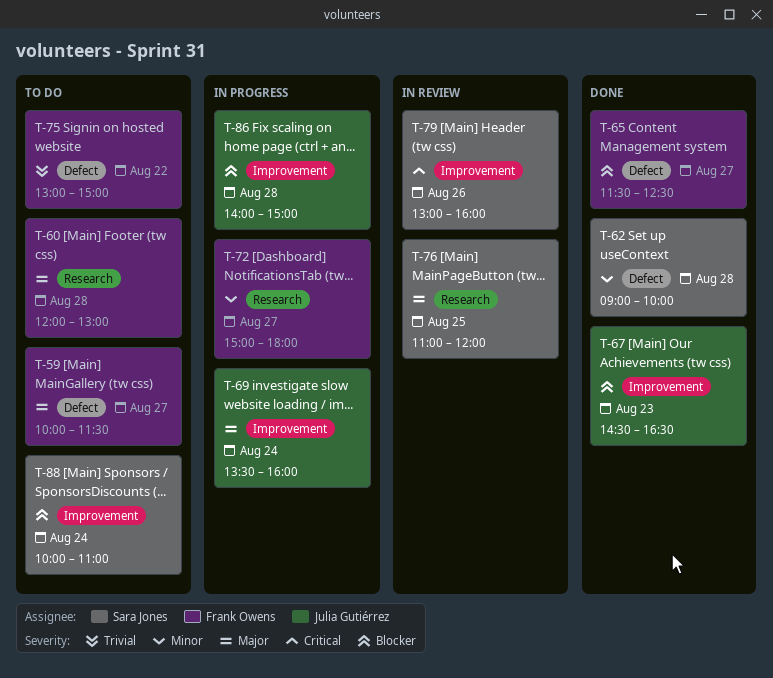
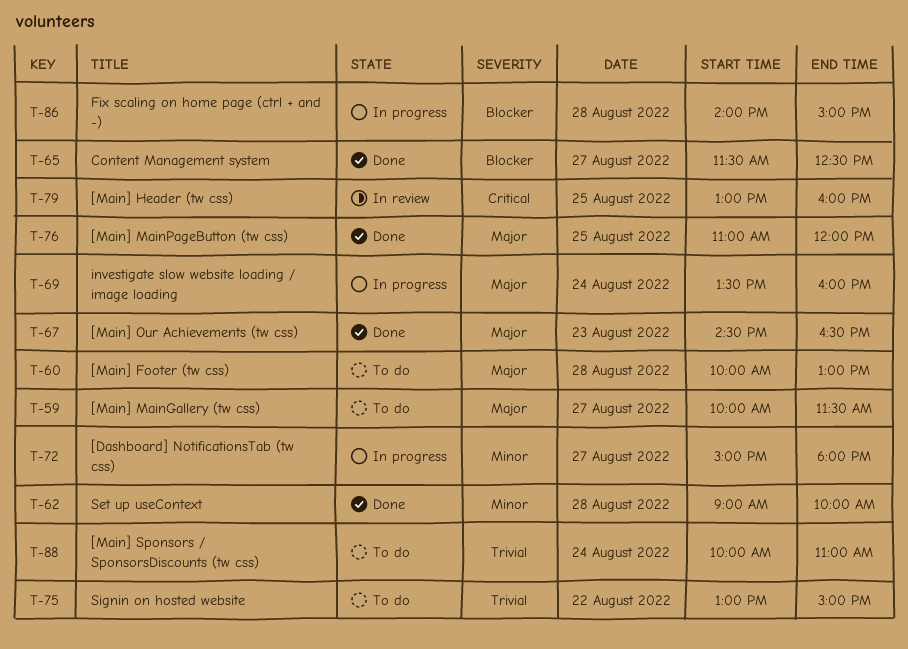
T-60, begins: 12:00 -> 10:00
T-67, priority: Blocker -> Major
T-76, status: In review -> Done
T-79, day: Aug 26 -> Aug 25
T-88, priority: Blocker -> Trivial

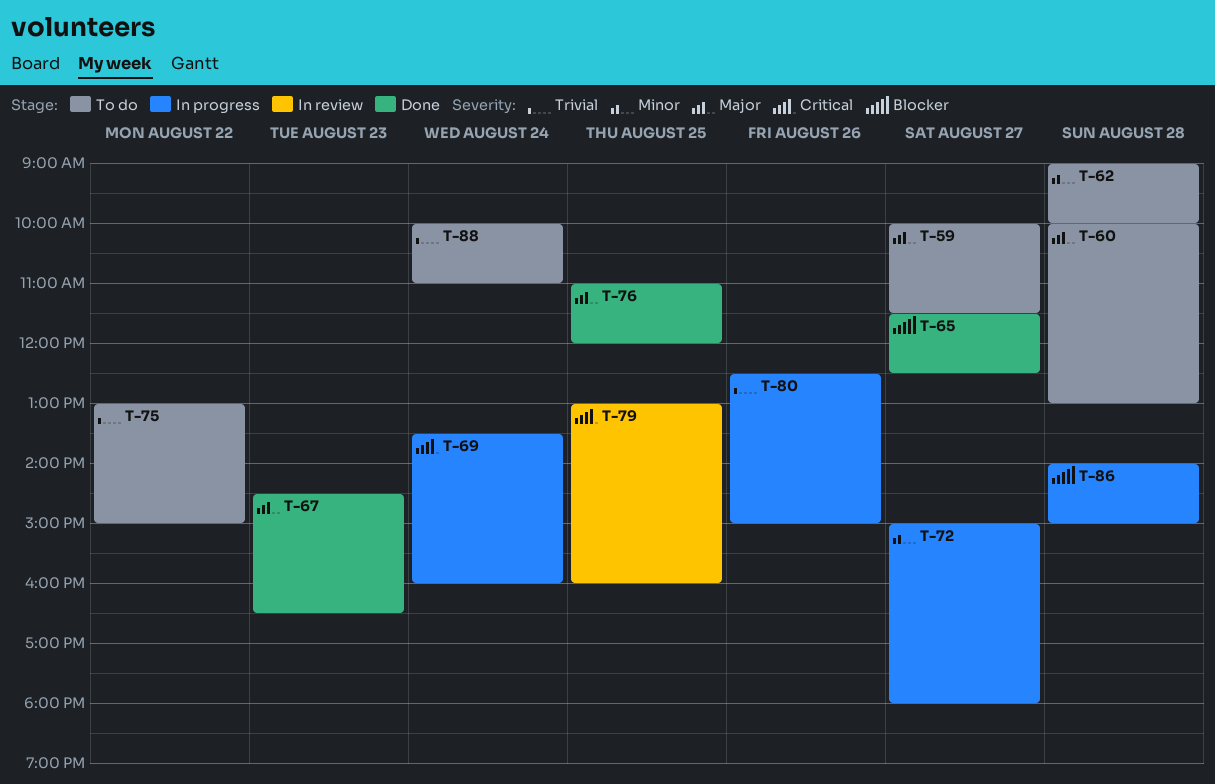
T-62, status: Done -> To do
T-69, priority: Major -> Critical
T-80: none -> present

